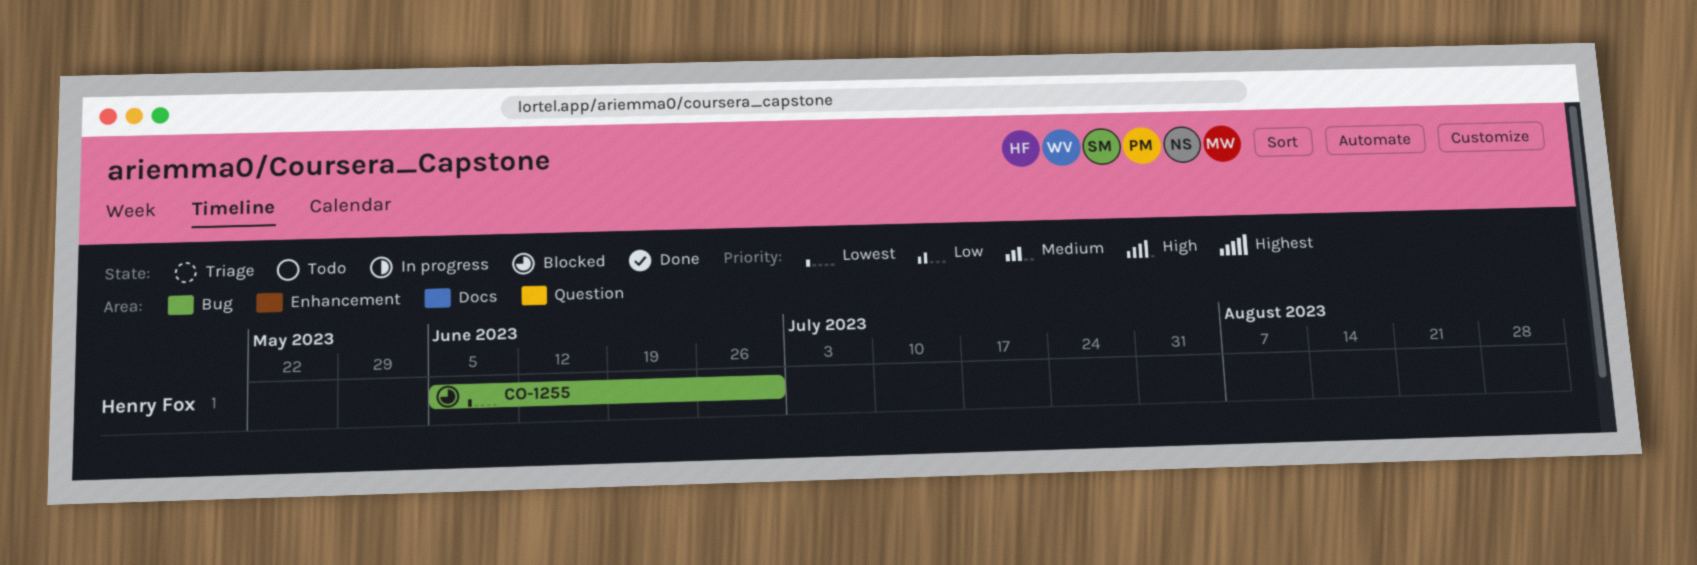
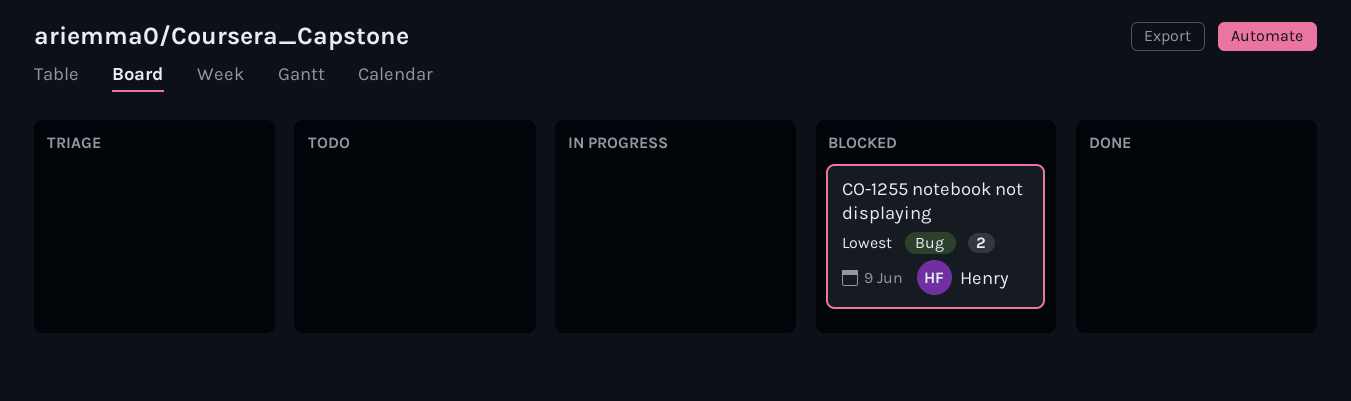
CO-1255, due: Jun 30 -> Jun 9

